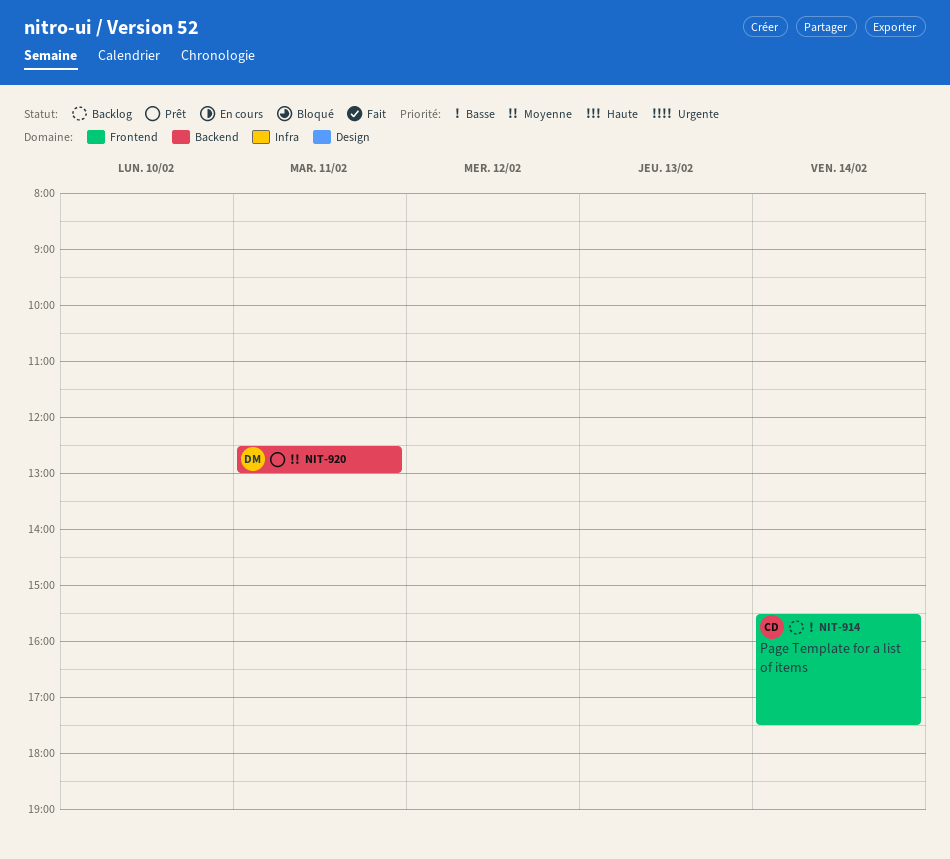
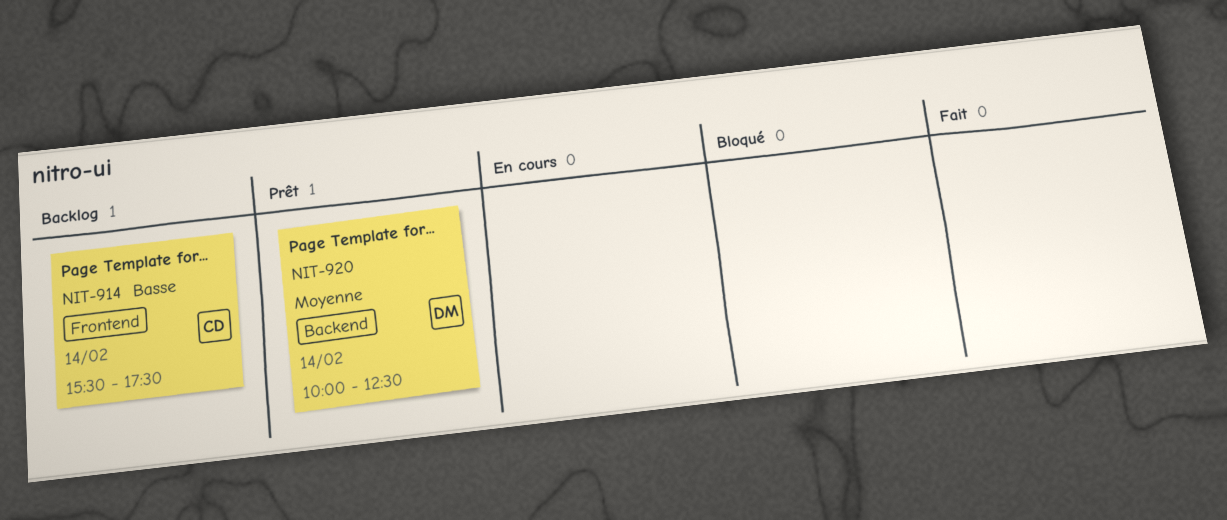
NIT-920, day: Feb 11 -> Feb 14
NIT-920, begins: 12:30 -> 10:00
NIT-920, ends: 13:00 -> 12:30

